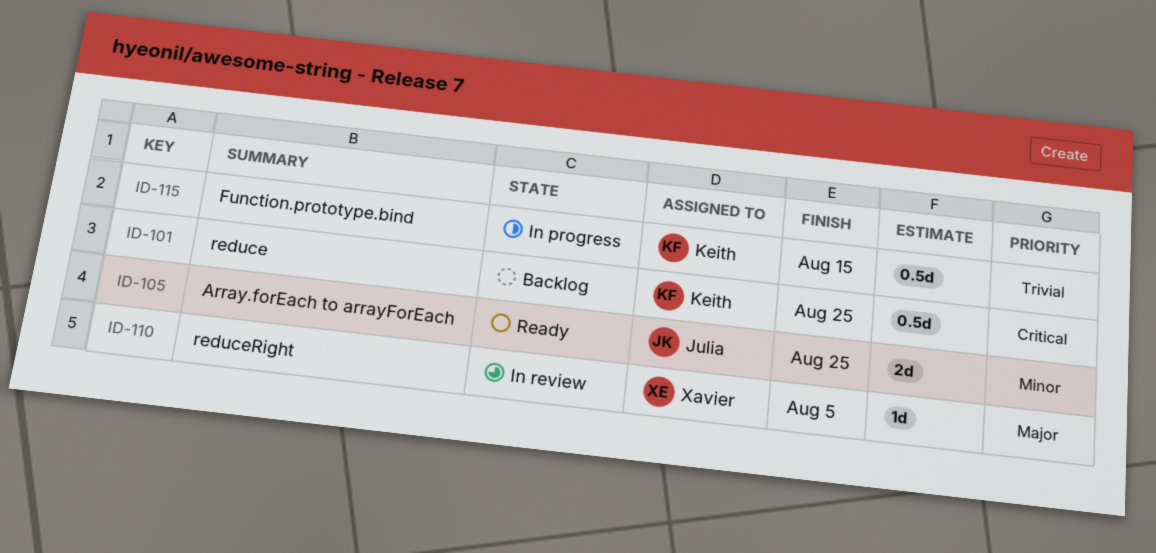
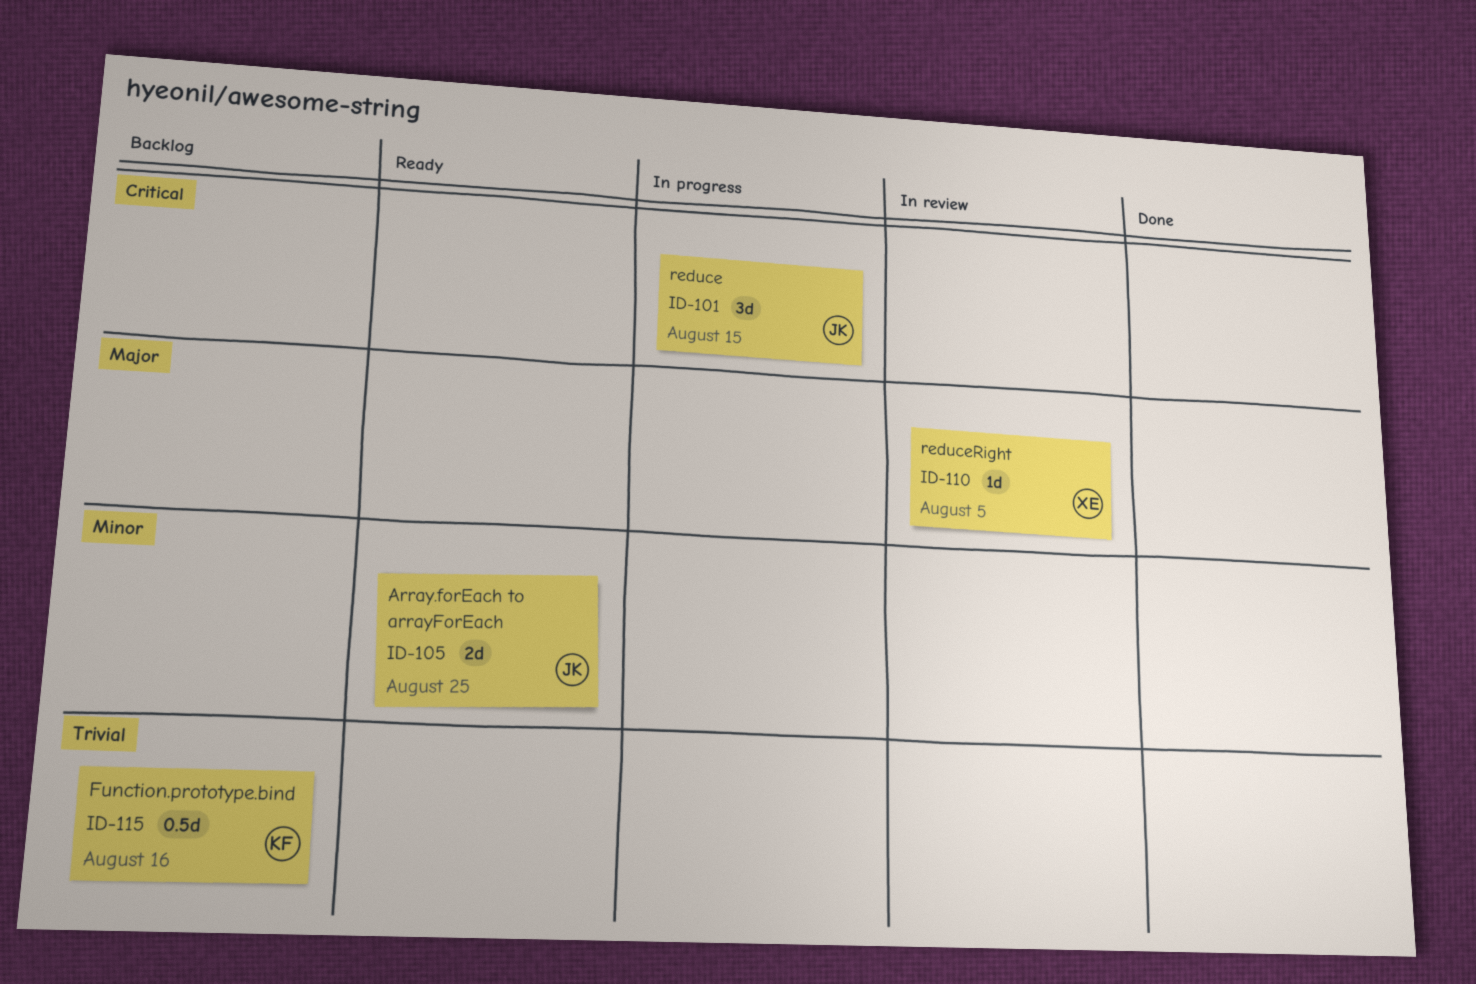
ID-101, status: Backlog -> In progress
ID-101, owner: Keith -> Julia
ID-101, estimate: 0.5d -> 3d
ID-101, due: Aug 25 -> Aug 15
ID-115, status: In progress -> Backlog
ID-115, due: Aug 15 -> Aug 16

